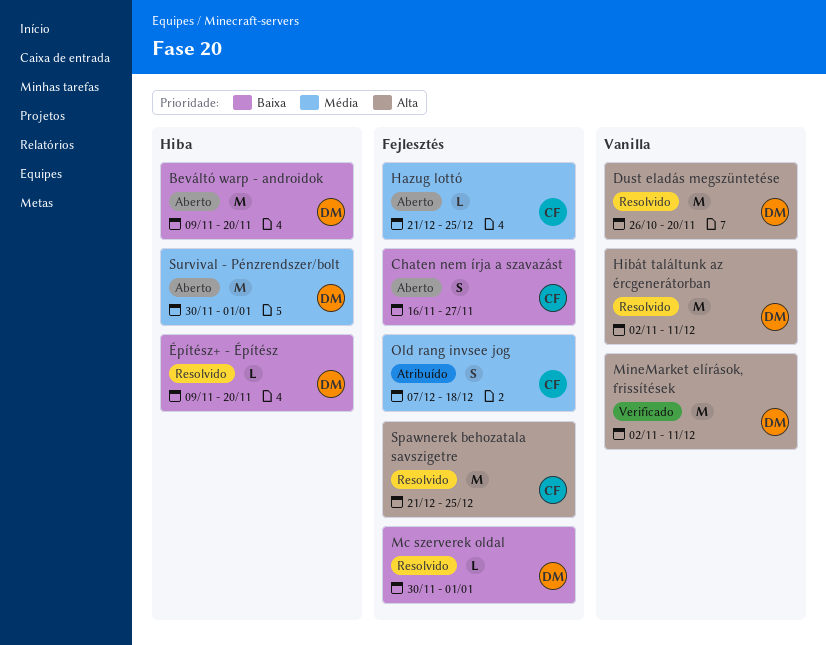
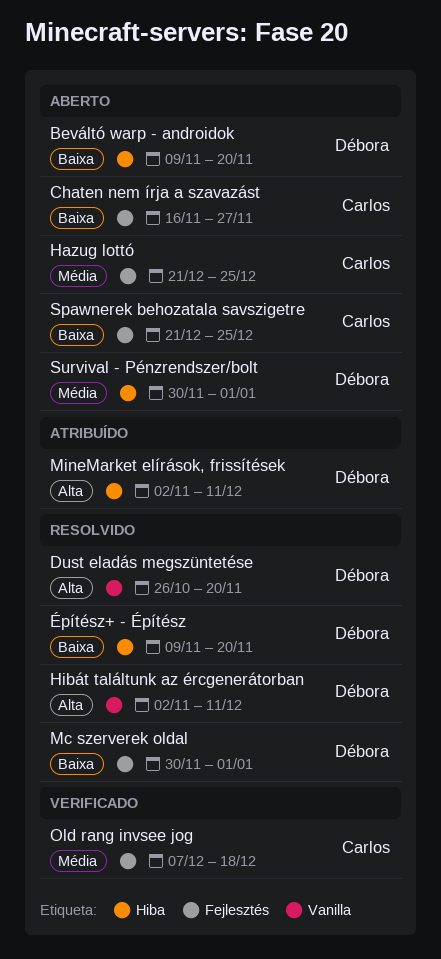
MineMarket elírások, frissítések, status: Verificado -> Atribuído
MineMarket elírások, frissítések, label: Vanilla -> Hiba
Old rang invsee jog, status: Atribuído -> Verificado
Spawnerek behozatala savszigetre, status: Resolvido -> Aberto
Spawnerek behozatala savszigetre, priority: Alta -> Baixa

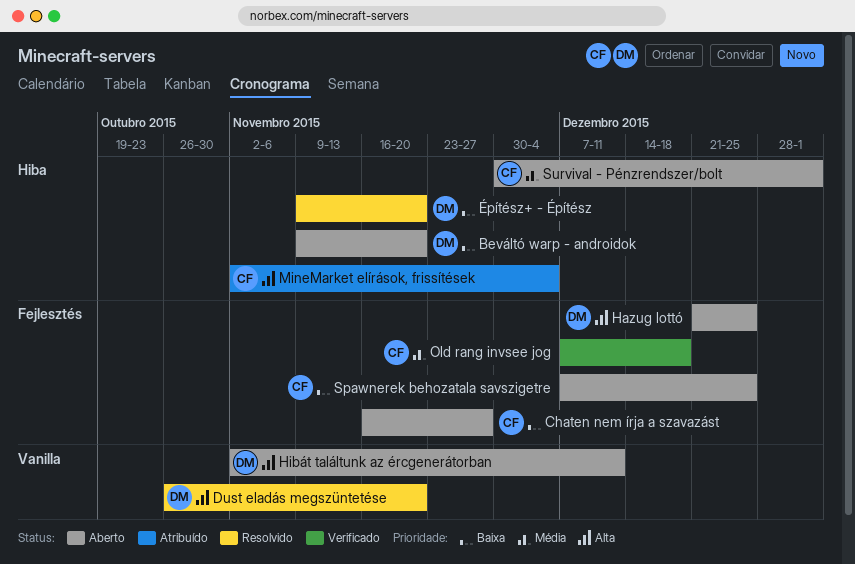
Hazug lottó, owner: Carlos -> Débora
Hazug lottó, priority: Média -> Alta
Hibát találtunk az ércgenerátorban, status: Resolvido -> Aberto
Mc szerverek oldal: present -> none
MineMarket elírások, frissítések, owner: Débora -> Carlos
MineMarket elírások, frissítések, due: Dec 11 -> Dec 4
Spawnerek behozatala savszigetre, start: Dec 21 -> Dec 7
Survival - Pénzrendszer/bolt, owner: Débora -> Carlos

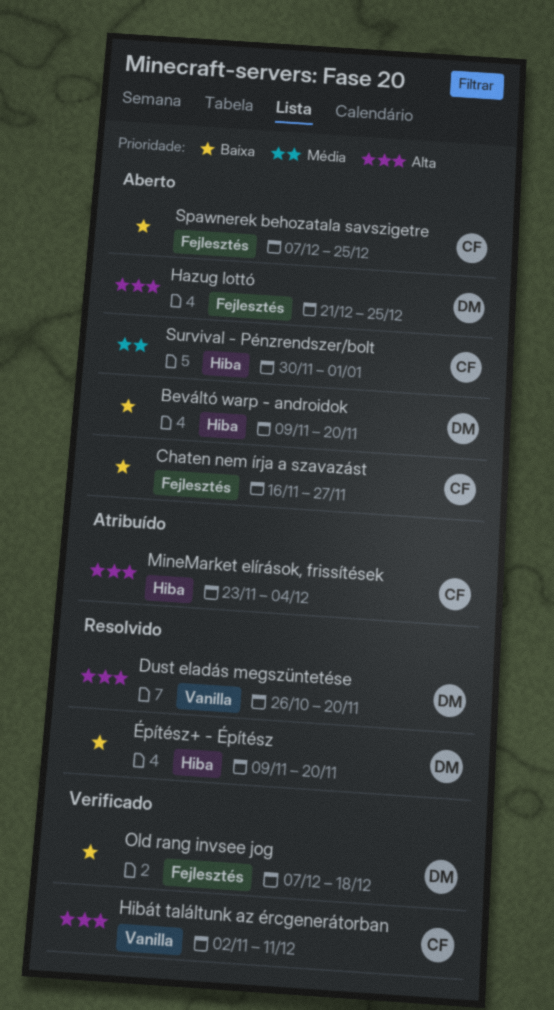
Hibát találtunk az ércgenerátorban, status: Aberto -> Verificado
Hibát találtunk az ércgenerátorban, owner: DM -> CF
MineMarket elírások, frissítések, start: Nov 2 -> Nov 23
Old rang invsee jog, owner: CF -> DM
Old rang invsee jog, priority: Média -> Baixa

